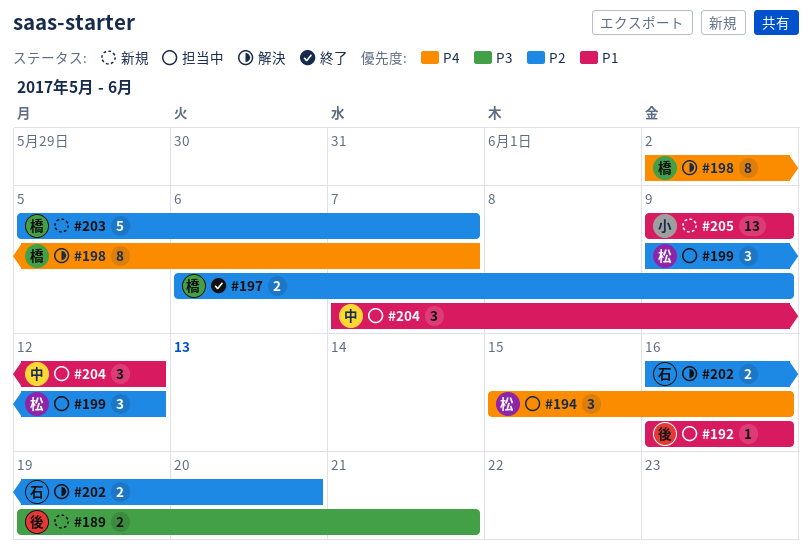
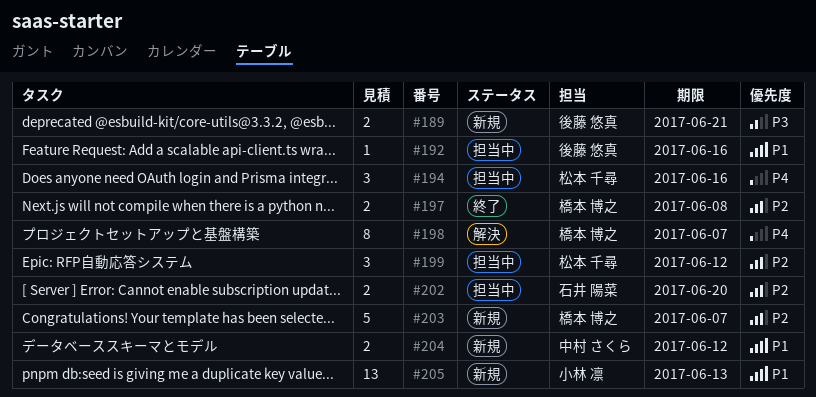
#197, due: Jun 9 -> Jun 8
#202, status: 解決 -> 担当中
#204, status: 担当中 -> 新規
#204, estimate: 3 -> 2
#205, due: Jun 9 -> Jun 13

